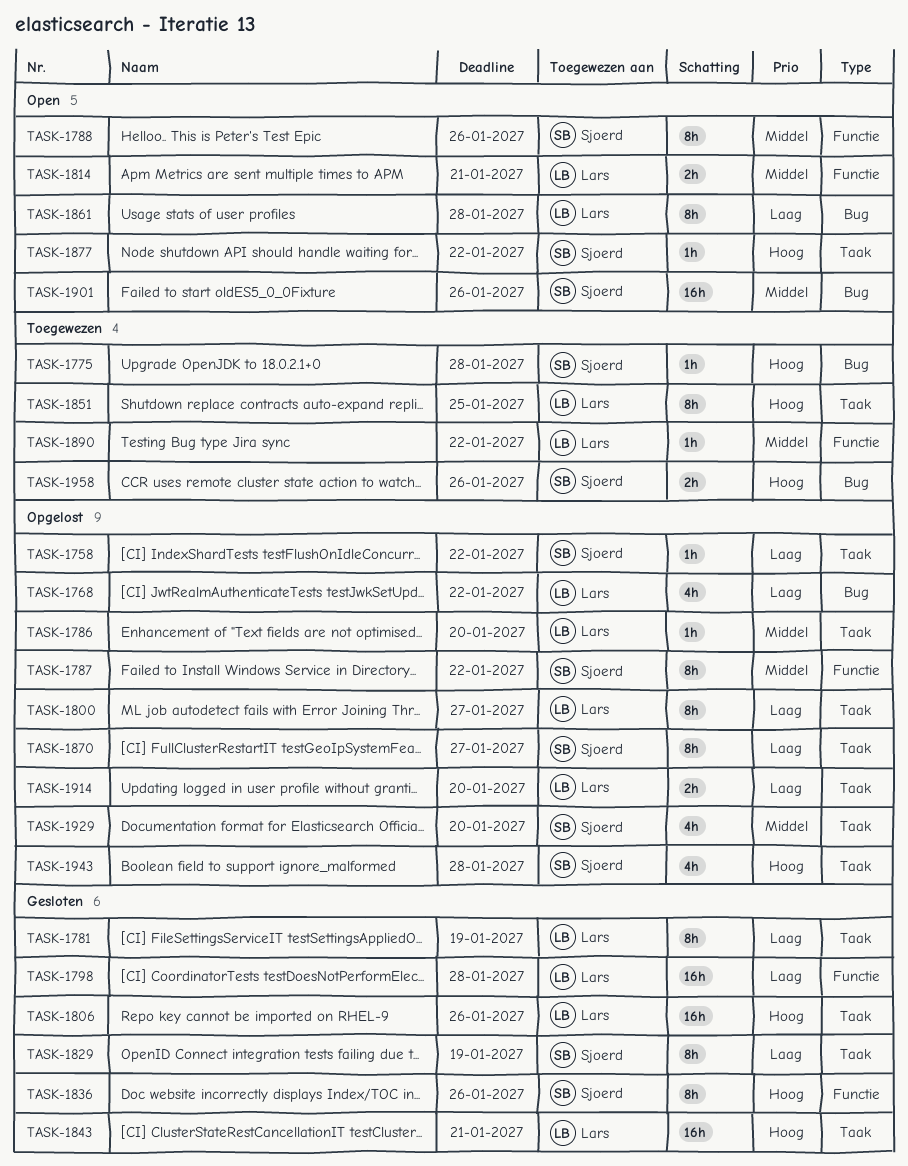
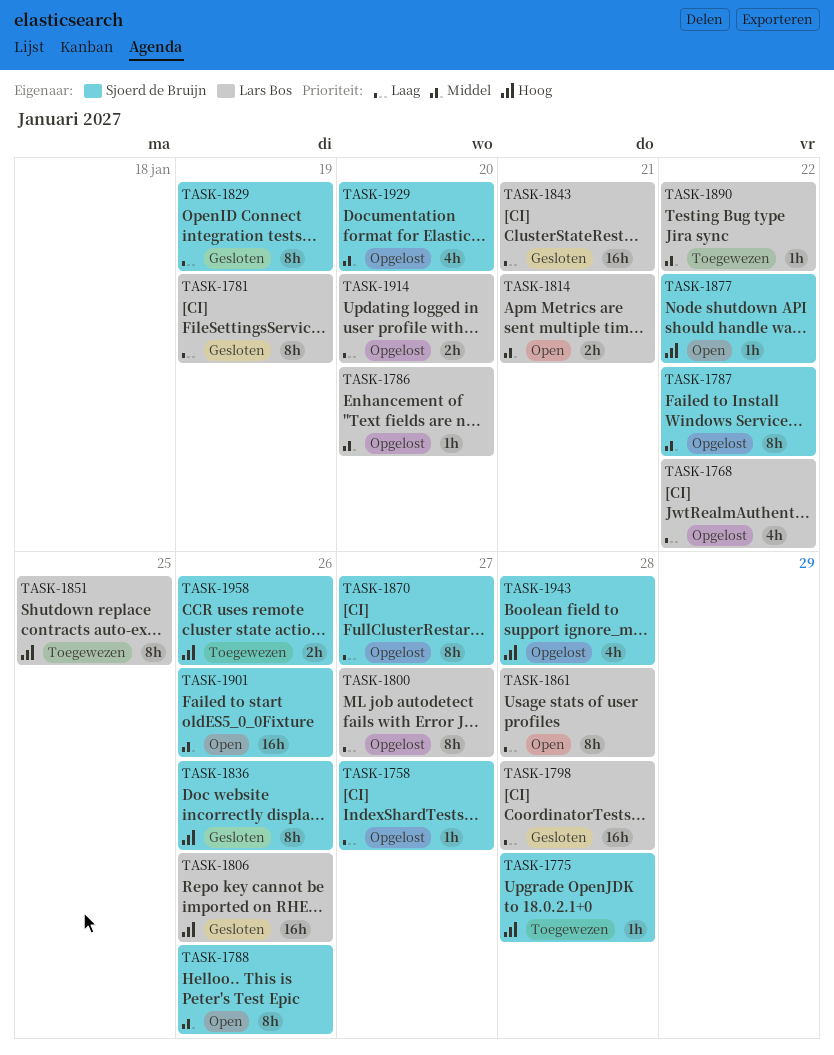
TASK-1758, due: Jan 22 -> Jan 27
TASK-1843, priority: Hoog -> Laag

